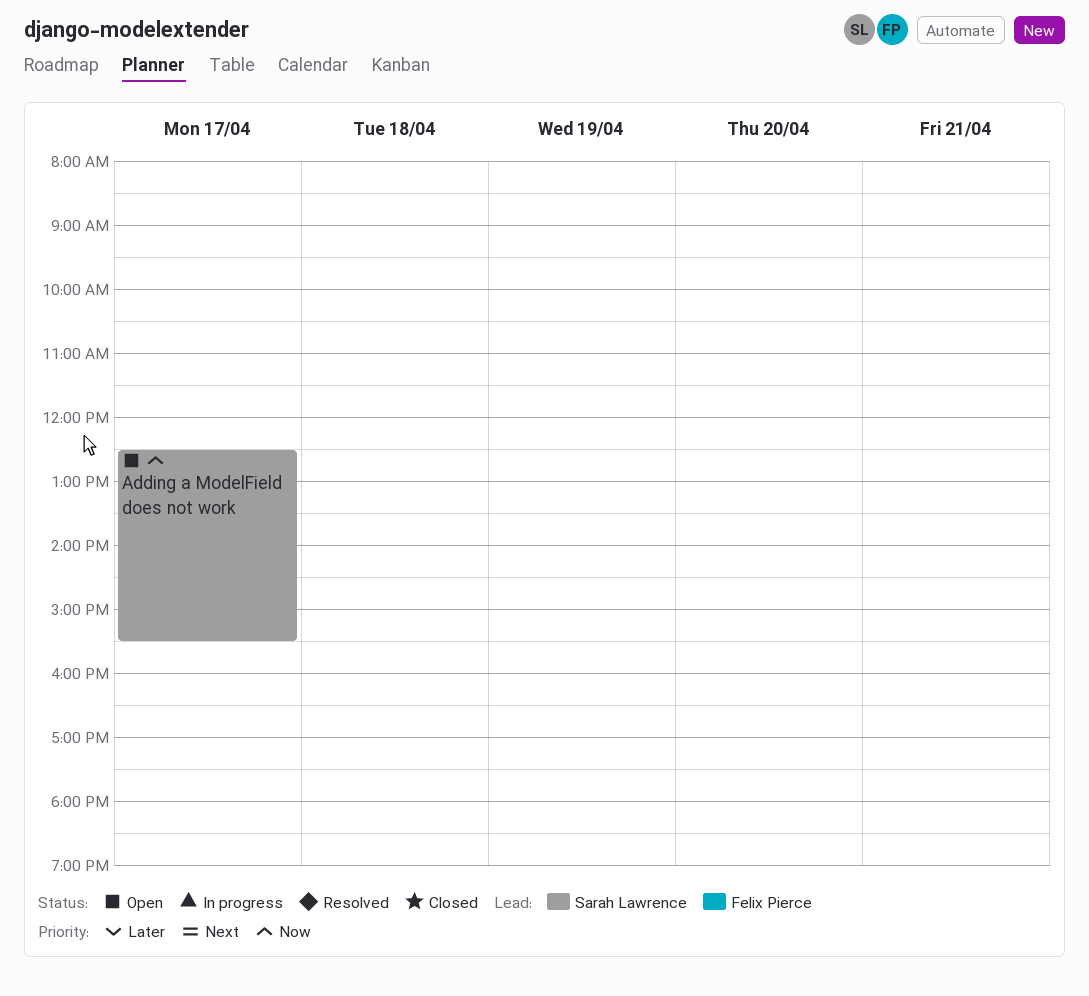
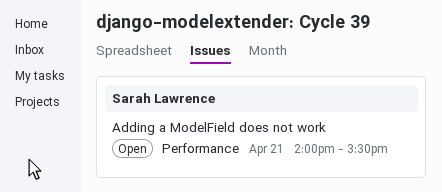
Adding a ModelField does not work, day: Apr 17 -> Apr 21
Adding a ModelField does not work, begins: 12:30 -> 14:00

